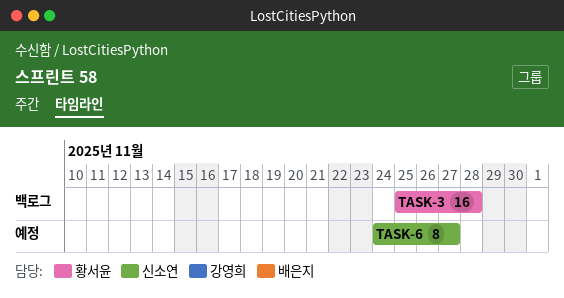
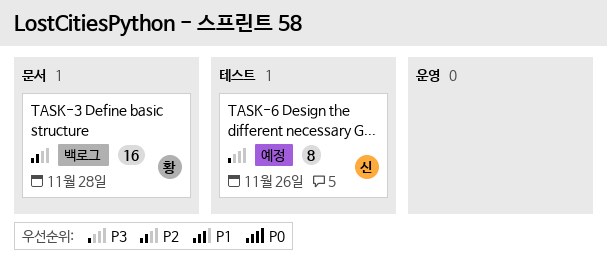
TASK-6, due: Nov 27 -> Nov 26

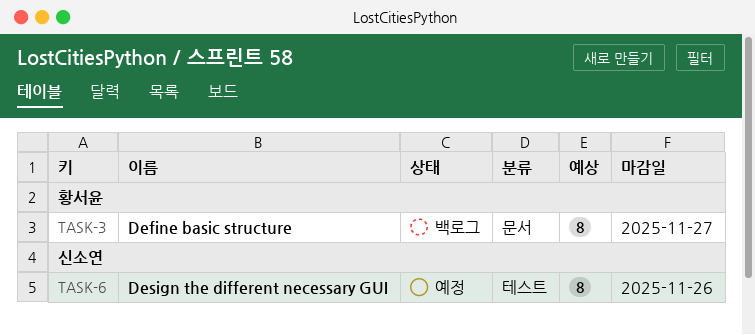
TASK-3, estimate: 16 -> 8
TASK-3, due: Nov 28 -> Nov 27

